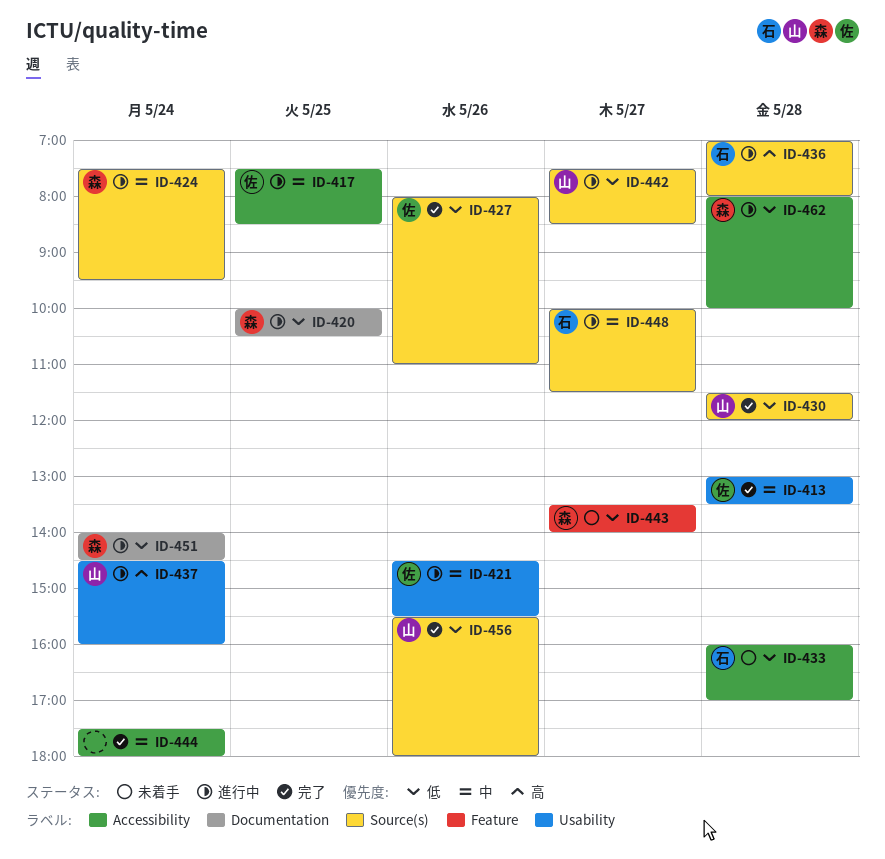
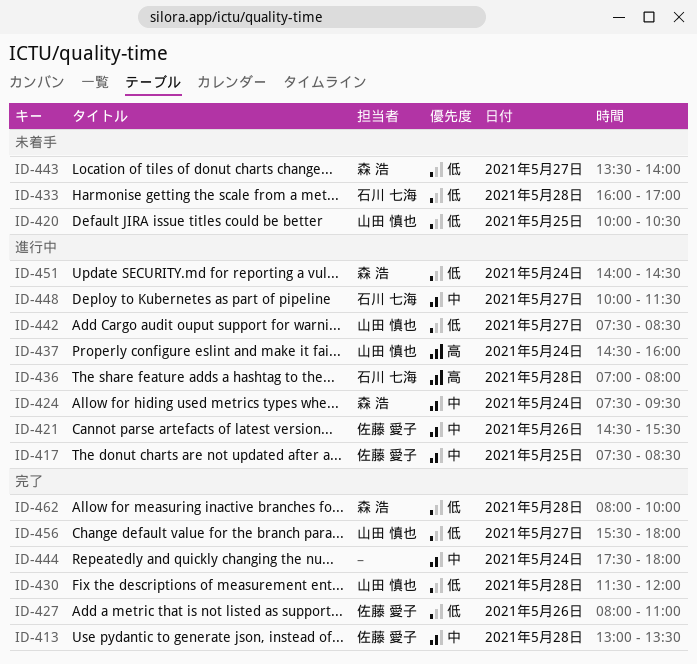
ID-420, status: 進行中 -> 未着手
ID-420, owner: 森 浩 -> 山田 慎也
ID-456, day: May 26 -> May 27
ID-462, status: 進行中 -> 完了

